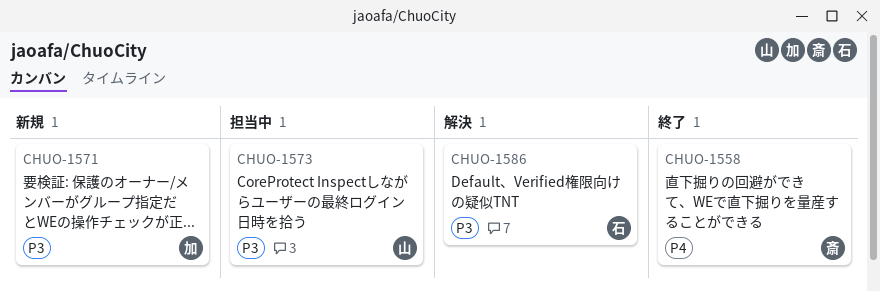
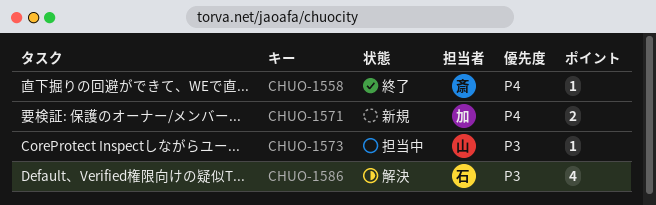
CHUO-1571, priority: P3 -> P4

